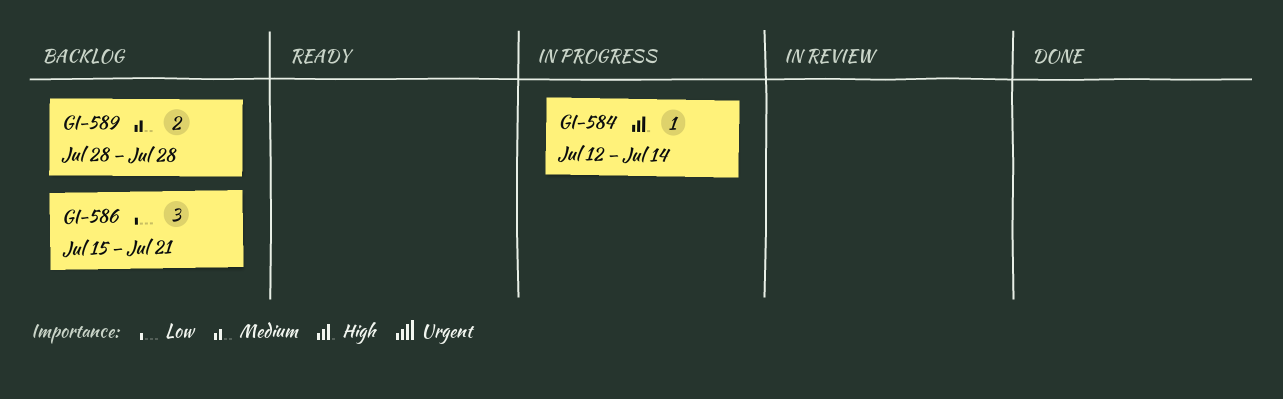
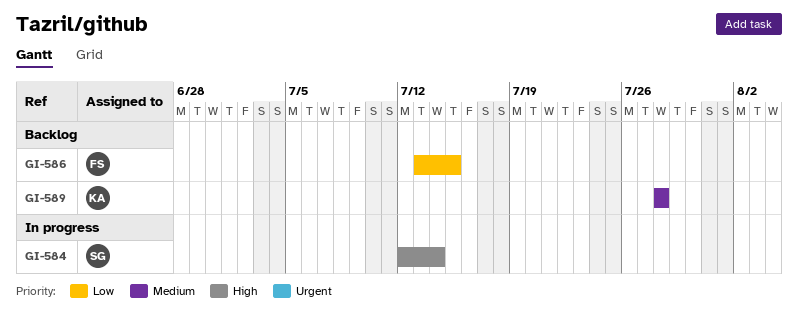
GI-586, start: Jul 15 -> Jul 13
GI-586, due: Jul 21 -> Jul 15

